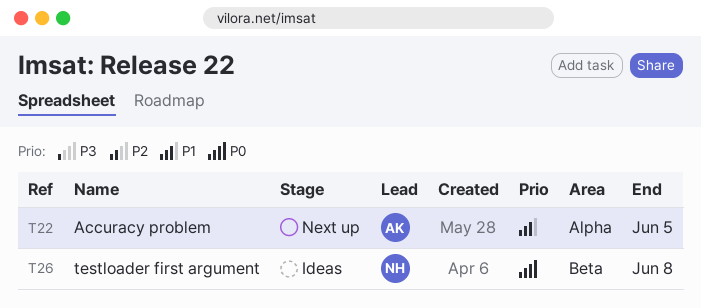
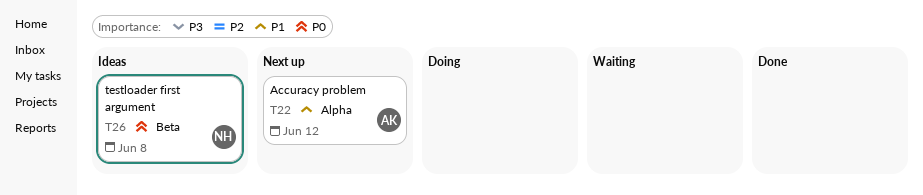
T22, due: Jun 5 -> Jun 12

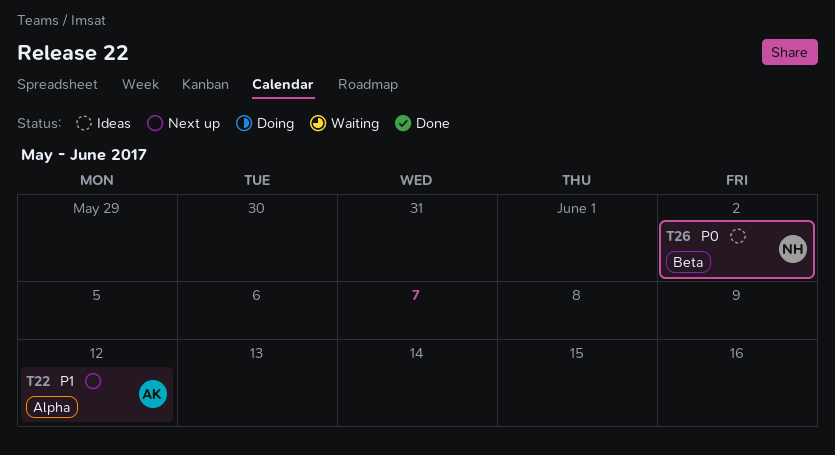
T26, due: Jun 8 -> Jun 2

